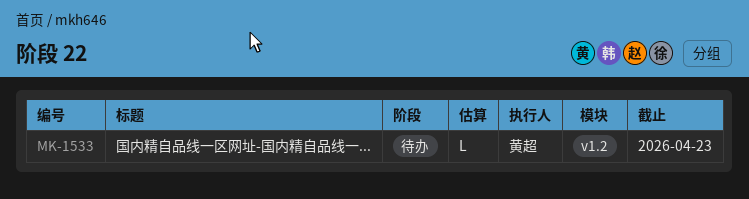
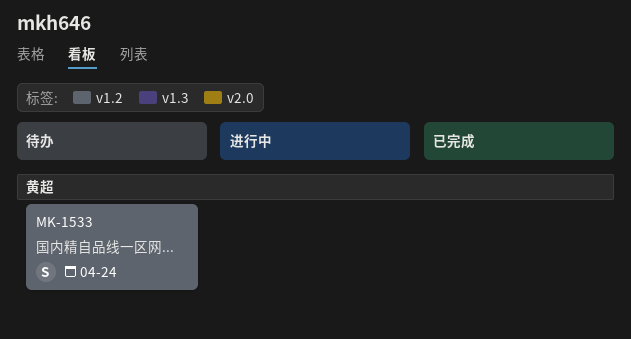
MK-1533, estimate: L -> S
MK-1533, due: Apr 23 -> Apr 24

